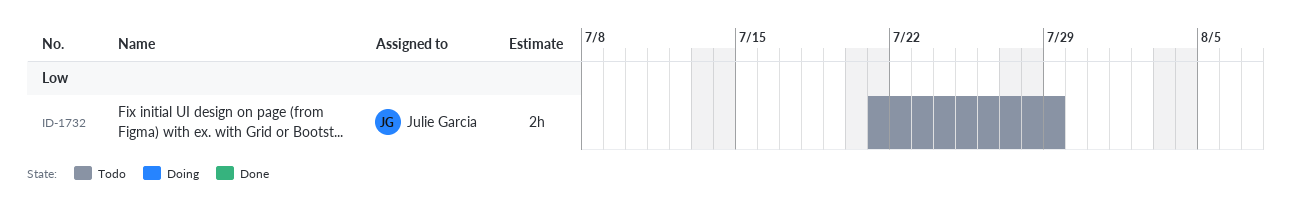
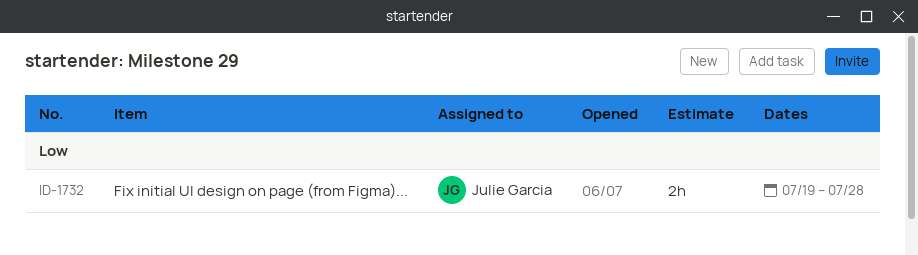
ID-1732, start: Jul 21 -> Jul 19
ID-1732, due: Jul 29 -> Jul 28

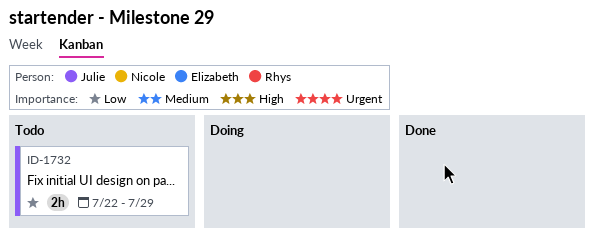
ID-1732, start: Jul 19 -> Jul 22
ID-1732, due: Jul 28 -> Jul 29

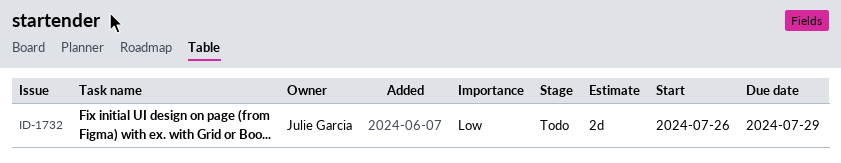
ID-1732, estimate: 2h -> 2d
ID-1732, start: Jul 22 -> Jul 26

